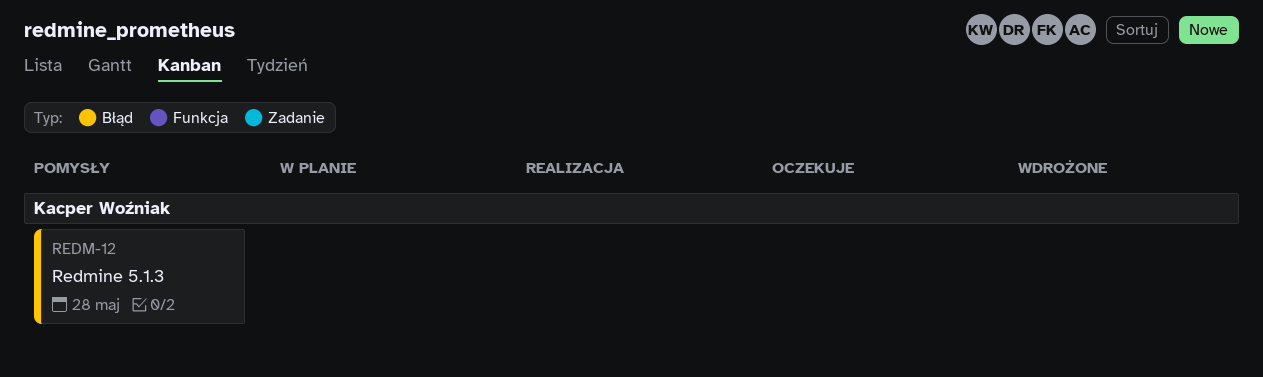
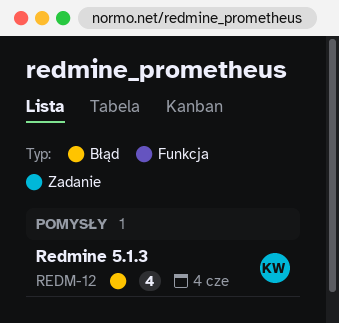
REDM-12, due: May 28 -> Jun 4

